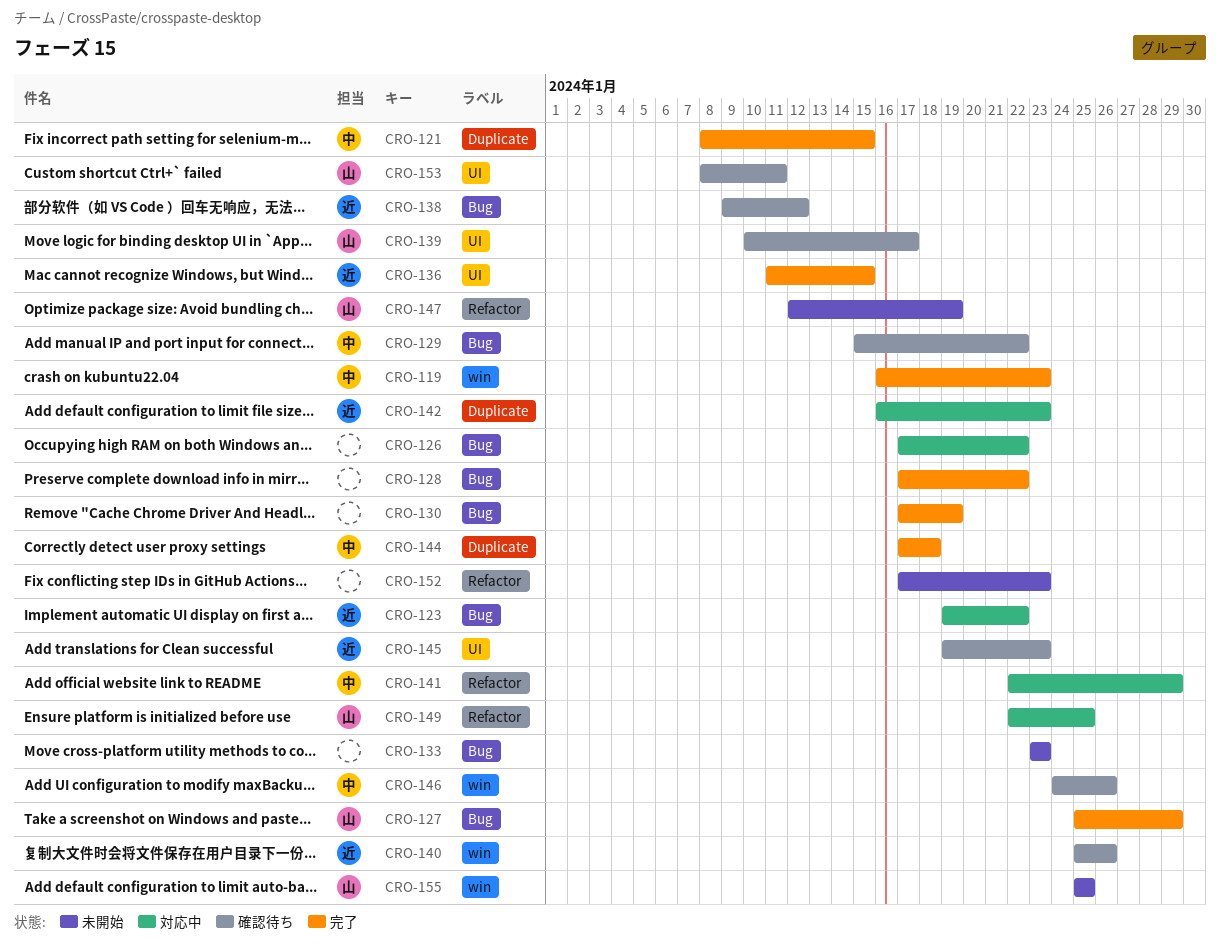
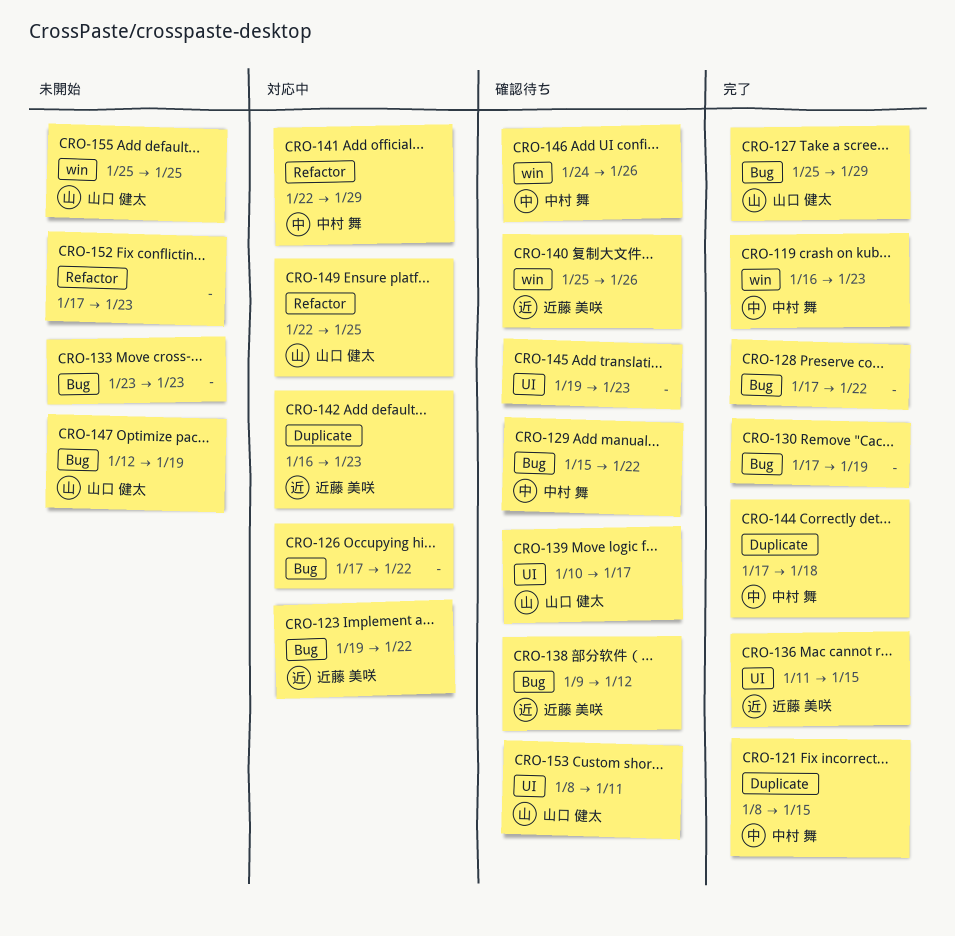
CRO-145, owner: 近藤 美咲 -> none
CRO-147, label: Refactor -> Bug

